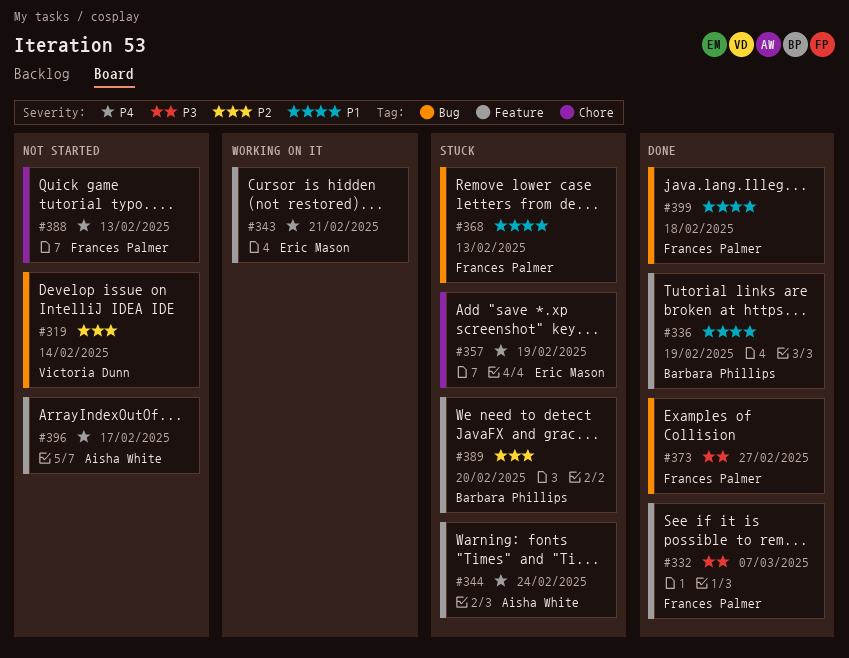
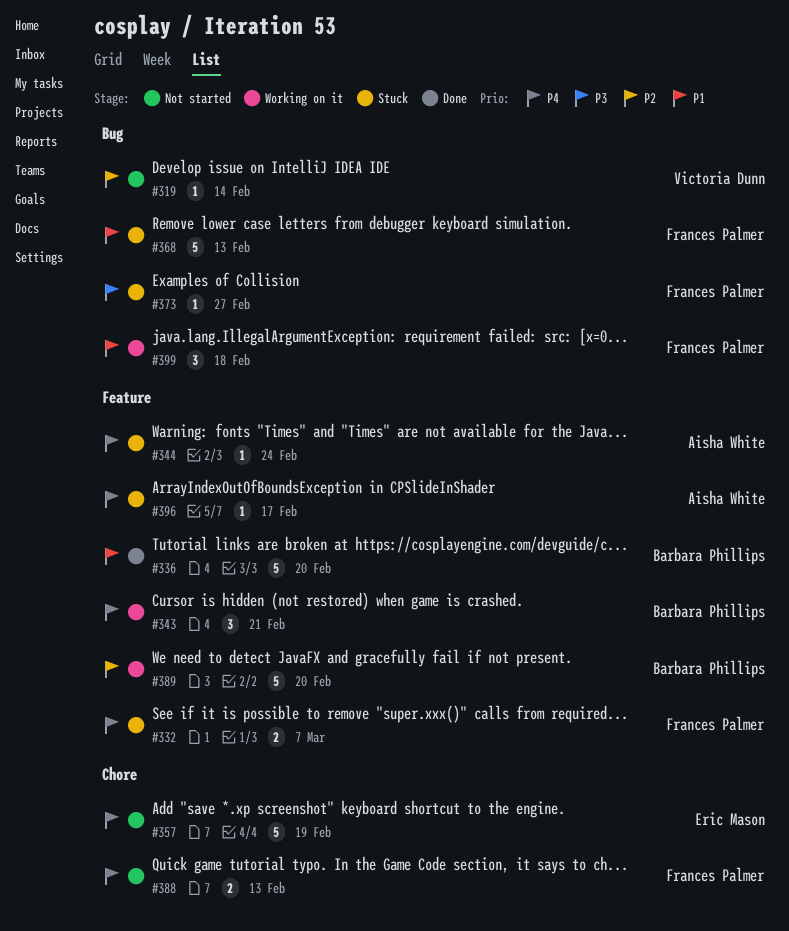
#332, status: Done -> Stuck
#332, priority: P3 -> P4
#336, due: Feb 19 -> Feb 20
#343, owner: Eric Mason -> Barbara Phillips
#357, status: Stuck -> Not started
#373, status: Done -> Stuck
#389, status: Stuck -> Working on it
#396, status: Not started -> Stuck
#399, status: Done -> Working on it

